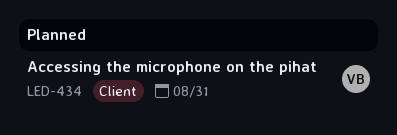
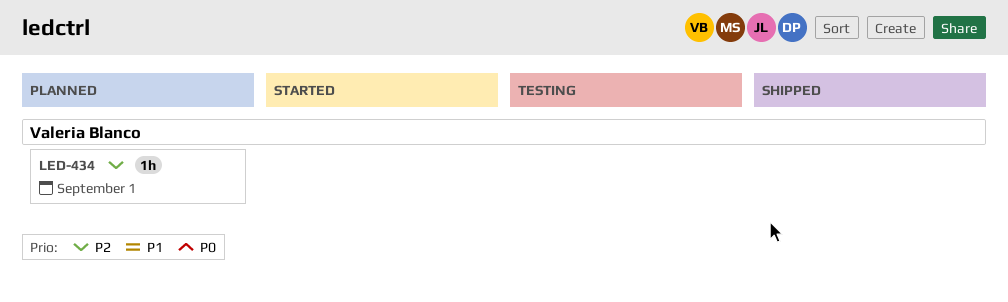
LED-434, due: Aug 31 -> Sep 1

